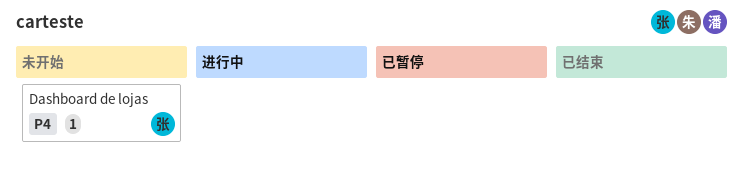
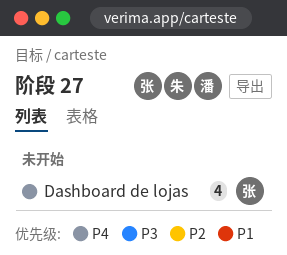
Dashboard de lojas, estimate: 1 -> 4

